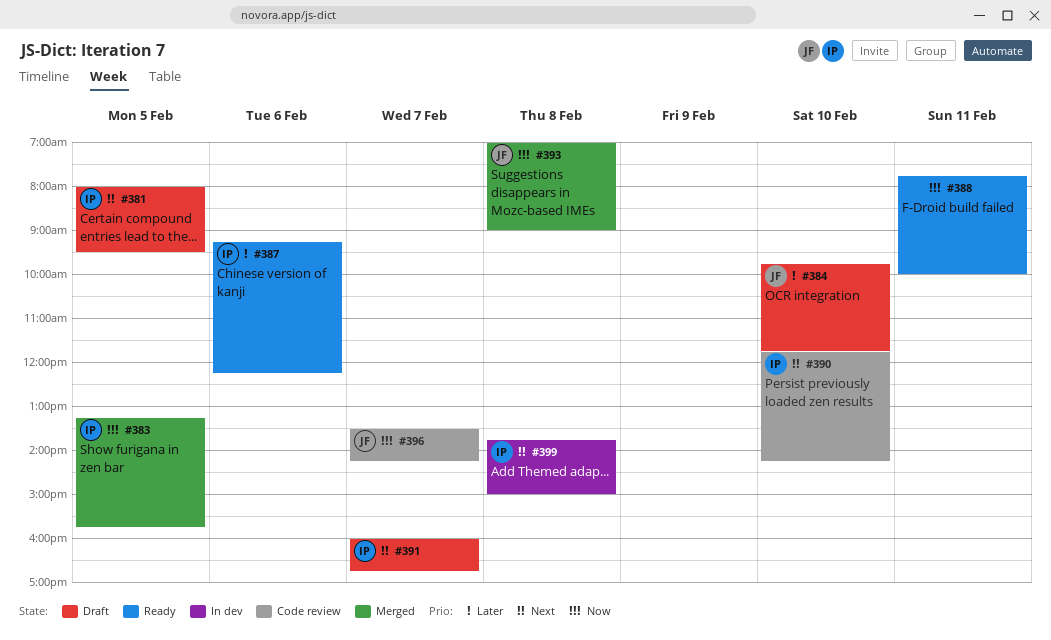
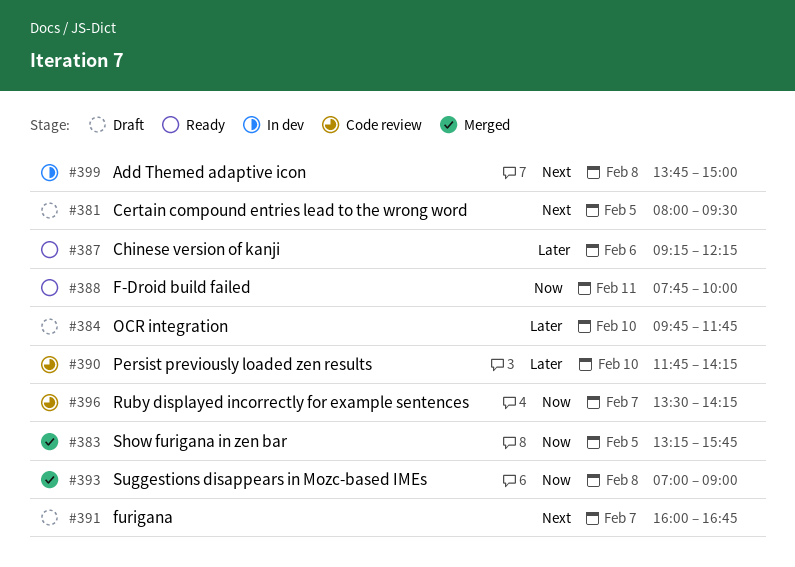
#390, priority: Next -> Later

